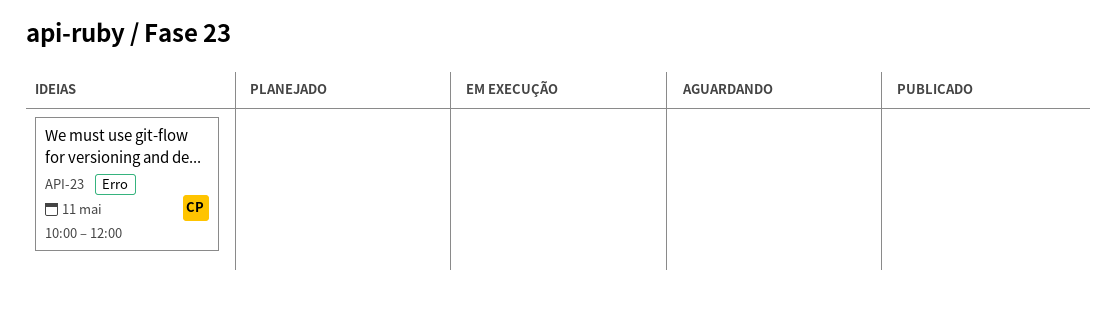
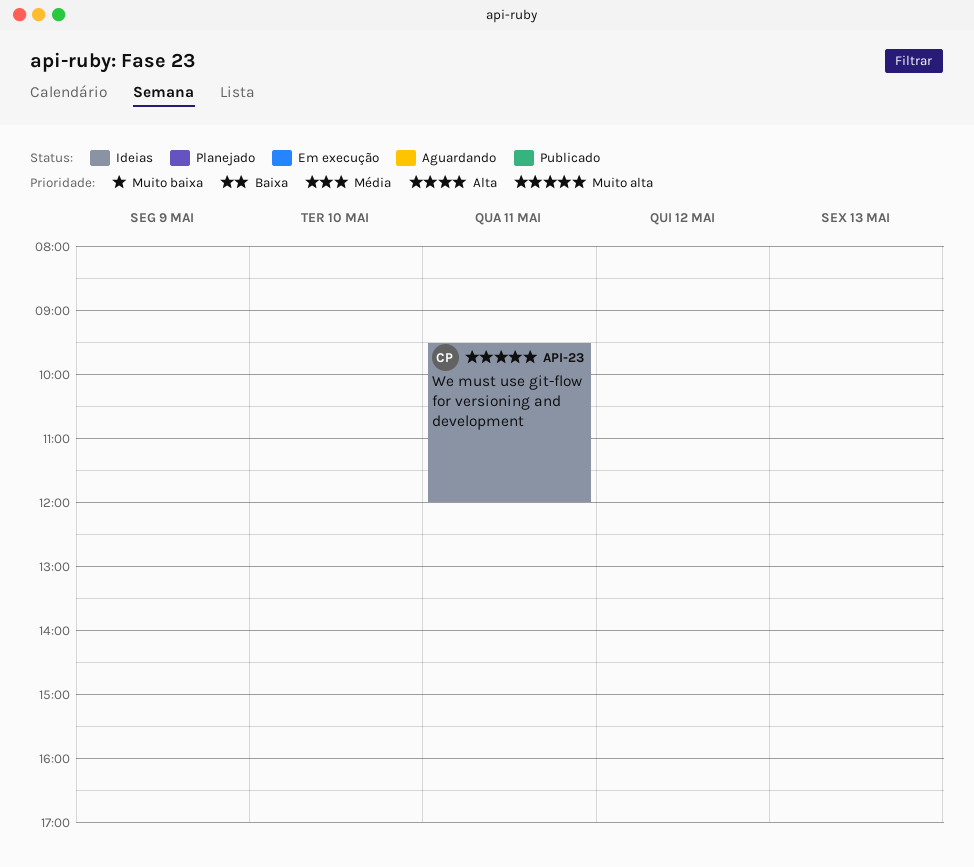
API-23, begins: 10:00 -> 09:30

